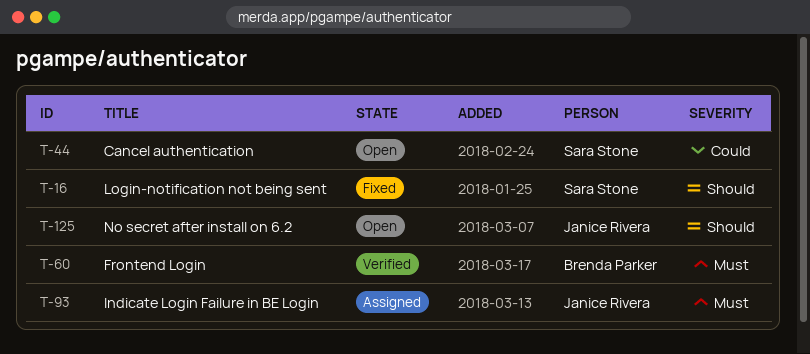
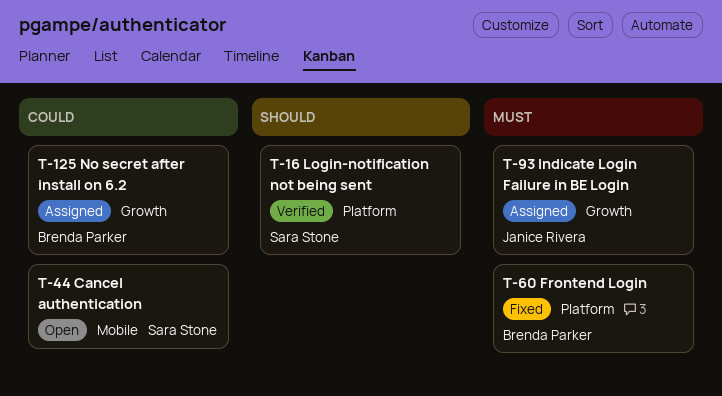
T-16, status: Fixed -> Verified
T-60, status: Verified -> Fixed
T-125, status: Open -> Assigned
T-125, owner: Janice Rivera -> Brenda Parker
T-125, priority: Should -> Could

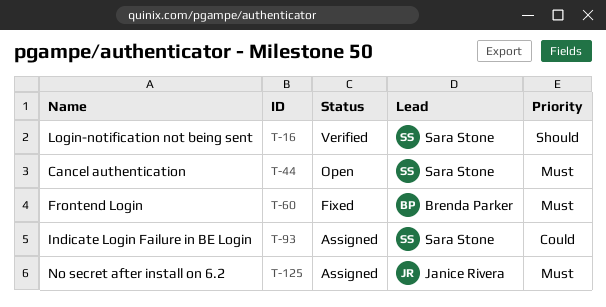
T-44, priority: Could -> Must
T-93, owner: Janice Rivera -> Sara Stone
T-93, priority: Must -> Could
T-125, owner: Brenda Parker -> Janice Rivera
T-125, priority: Could -> Must

